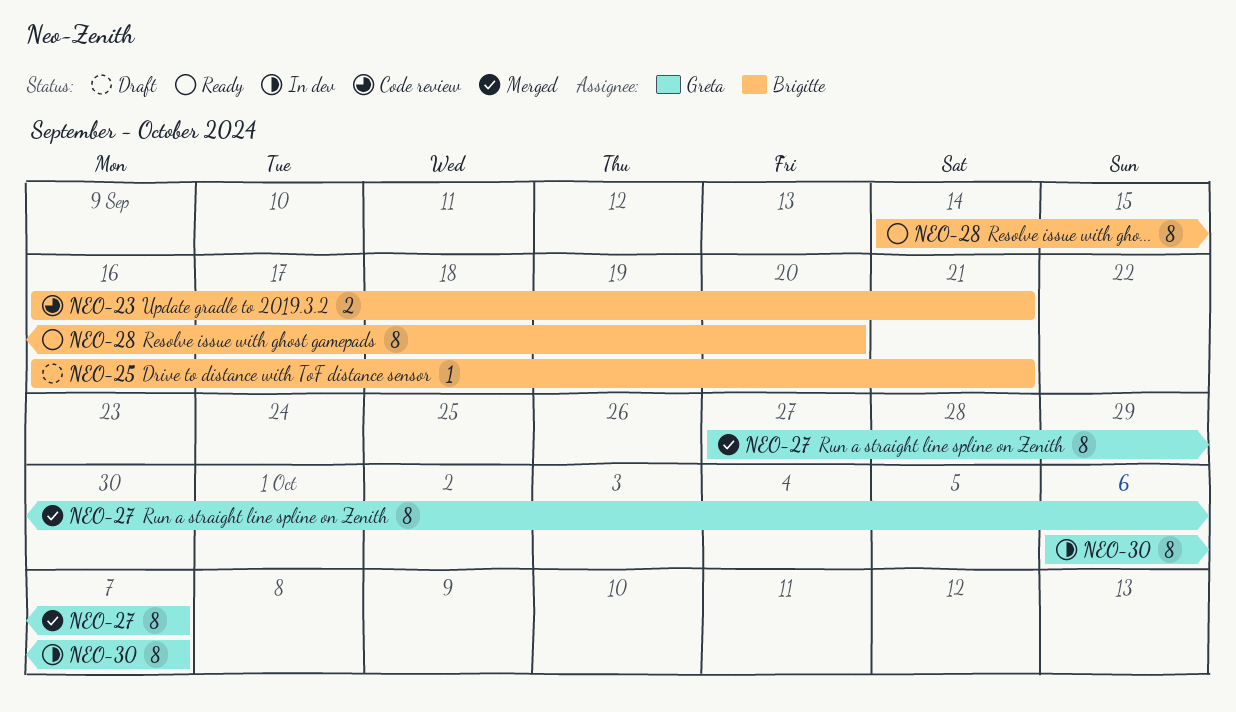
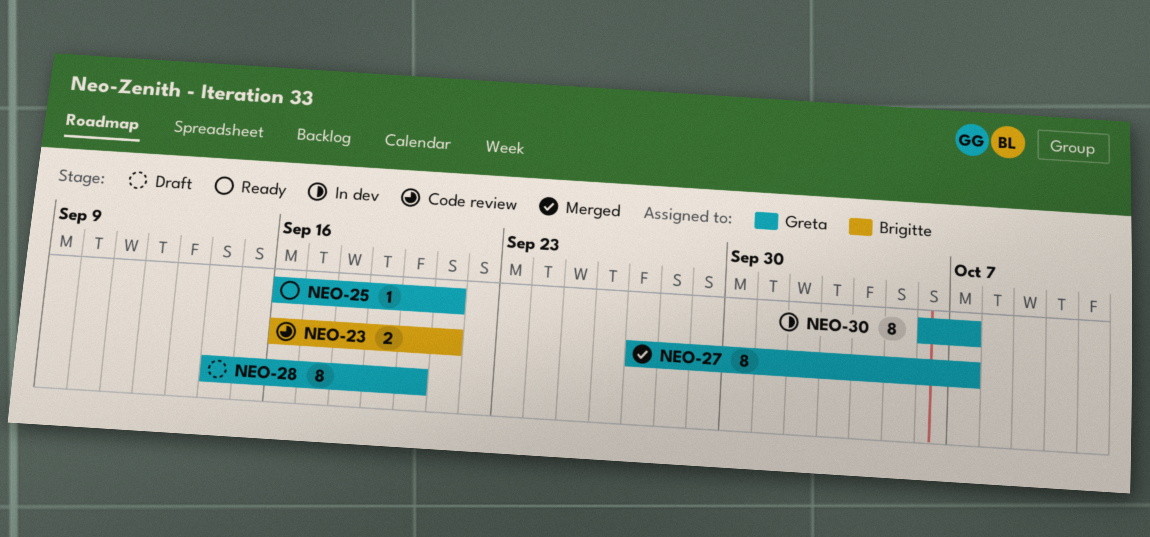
NEO-25, status: Draft -> Ready
NEO-25, owner: Brigitte -> Greta
NEO-28, status: Ready -> Draft
NEO-28, owner: Brigitte -> Greta

